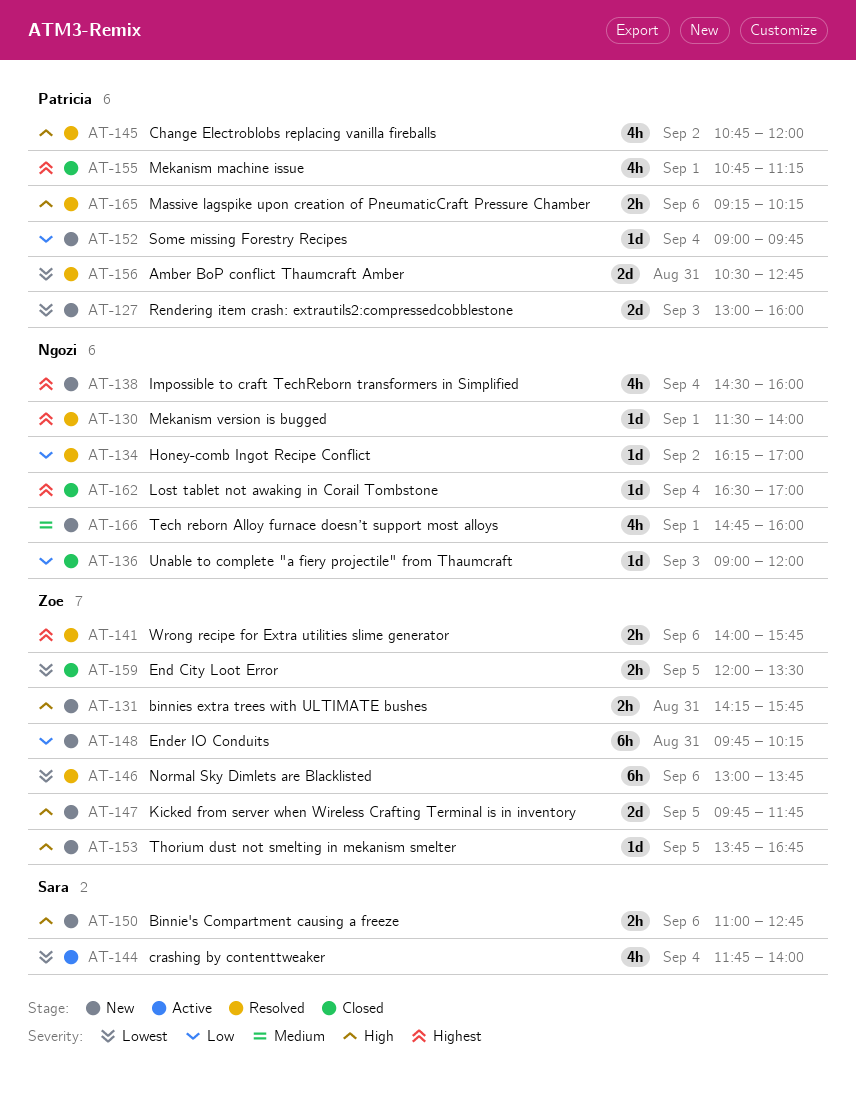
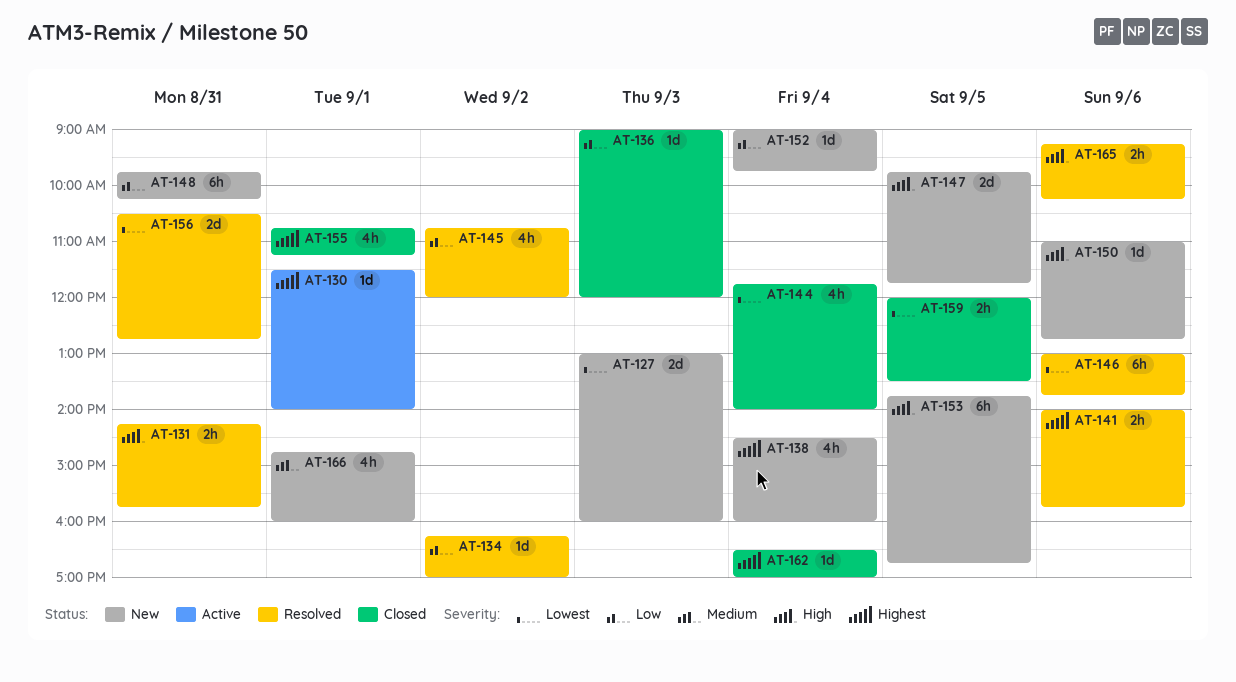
AT-130, status: Resolved -> Active
AT-131, status: New -> Resolved
AT-144, status: Active -> Closed
AT-145, priority: High -> Low
AT-150, estimate: 2h -> 1d
AT-153, estimate: 1d -> 6h

